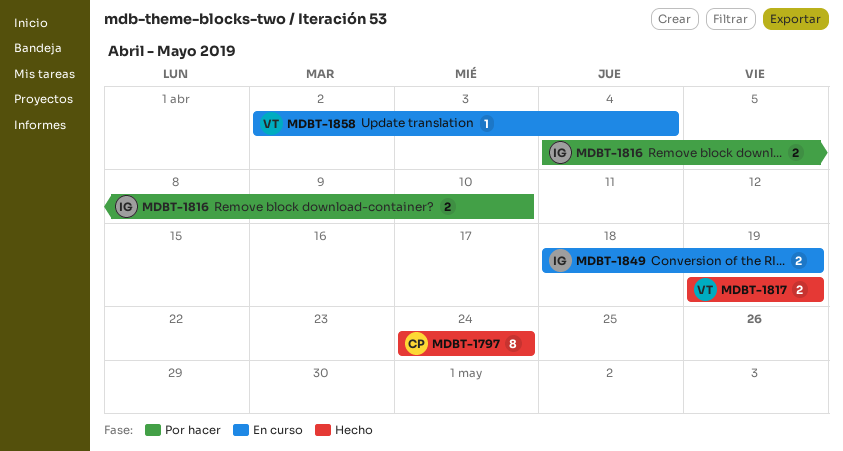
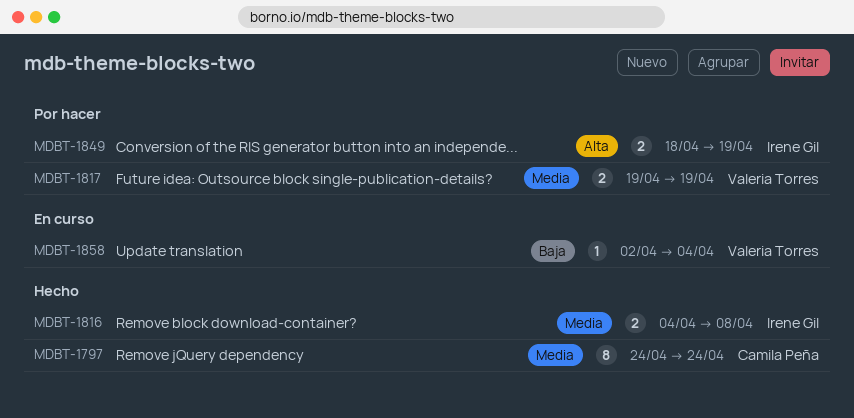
MDBT-1816, status: Por hacer -> Hecho
MDBT-1816, due: Apr 10 -> Apr 8
MDBT-1817, status: Hecho -> Por hacer
MDBT-1849, status: En curso -> Por hacer

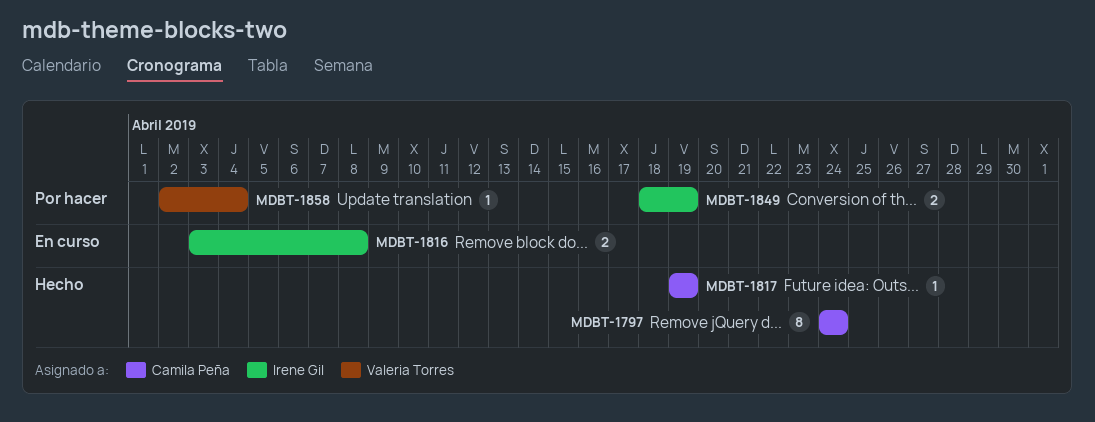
MDBT-1816, status: Hecho -> En curso
MDBT-1816, start: Apr 4 -> Apr 3
MDBT-1817, status: Por hacer -> Hecho
MDBT-1817, owner: Valeria Torres -> Camila Peña
MDBT-1817, estimate: 2 -> 1
MDBT-1858, status: En curso -> Por hacer

